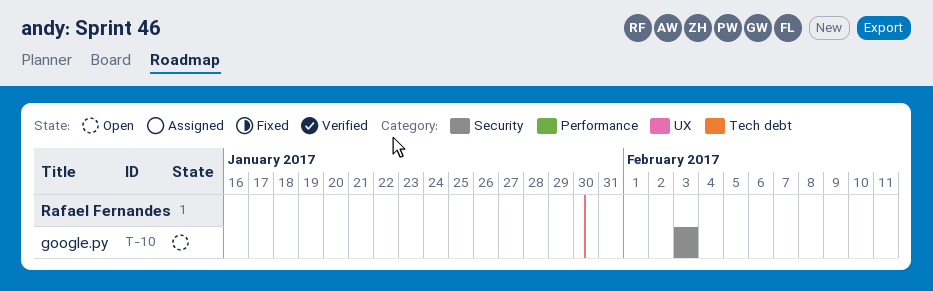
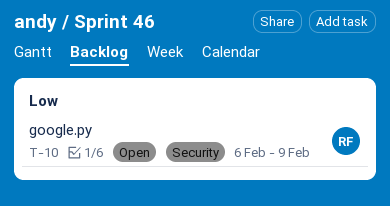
T-10, start: Feb 3 -> Feb 6
T-10, due: Feb 3 -> Feb 9

